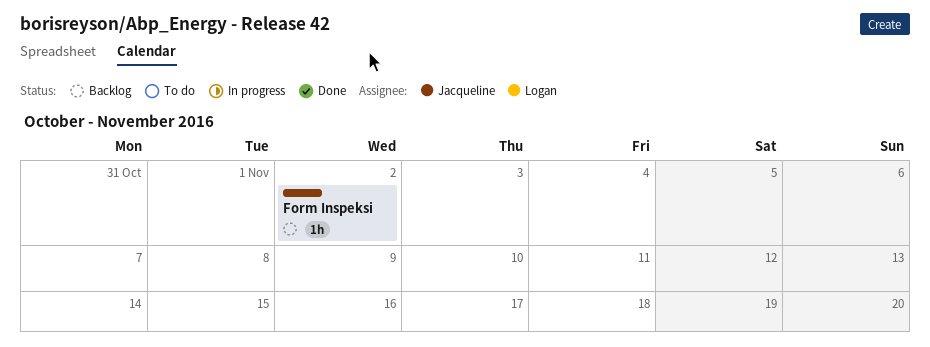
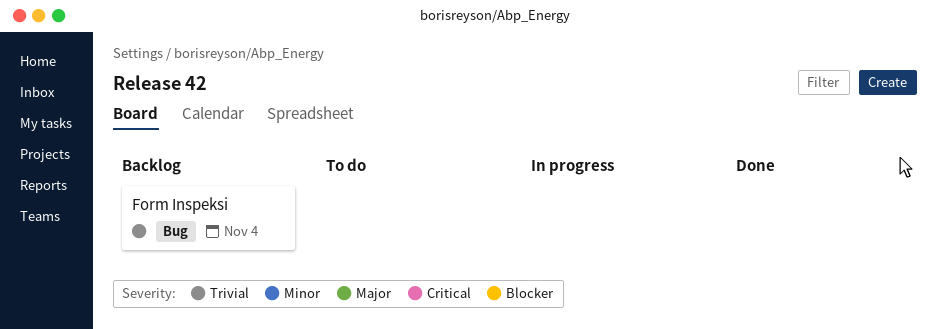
Form Inspeksi, due: Nov 2 -> Nov 4

